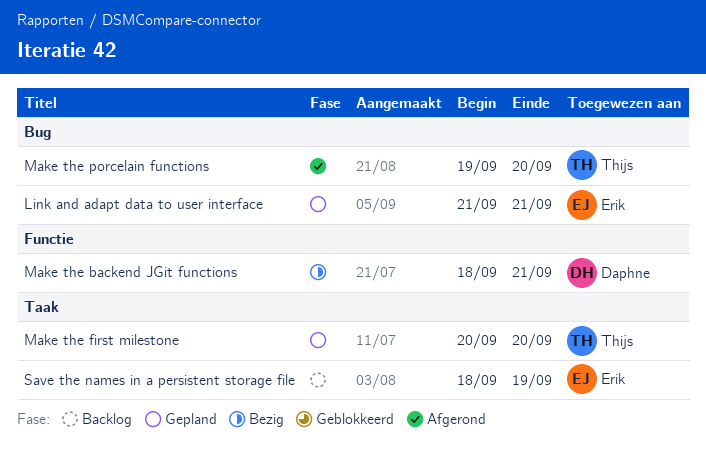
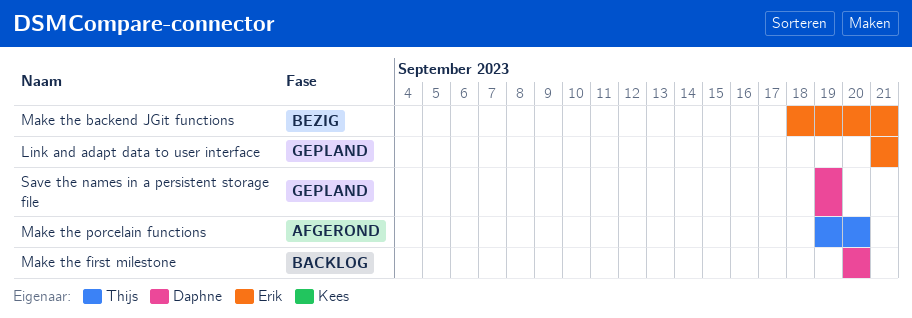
Make the backend JGit functions, owner: Daphne -> Erik
Make the first milestone, status: Gepland -> Backlog
Make the first milestone, owner: Thijs -> Daphne
Save the names in a persistent storage file, status: Backlog -> Gepland
Save the names in a persistent storage file, owner: Erik -> Daphne
Save the names in a persistent storage file, start: Sep 18 -> Sep 19

